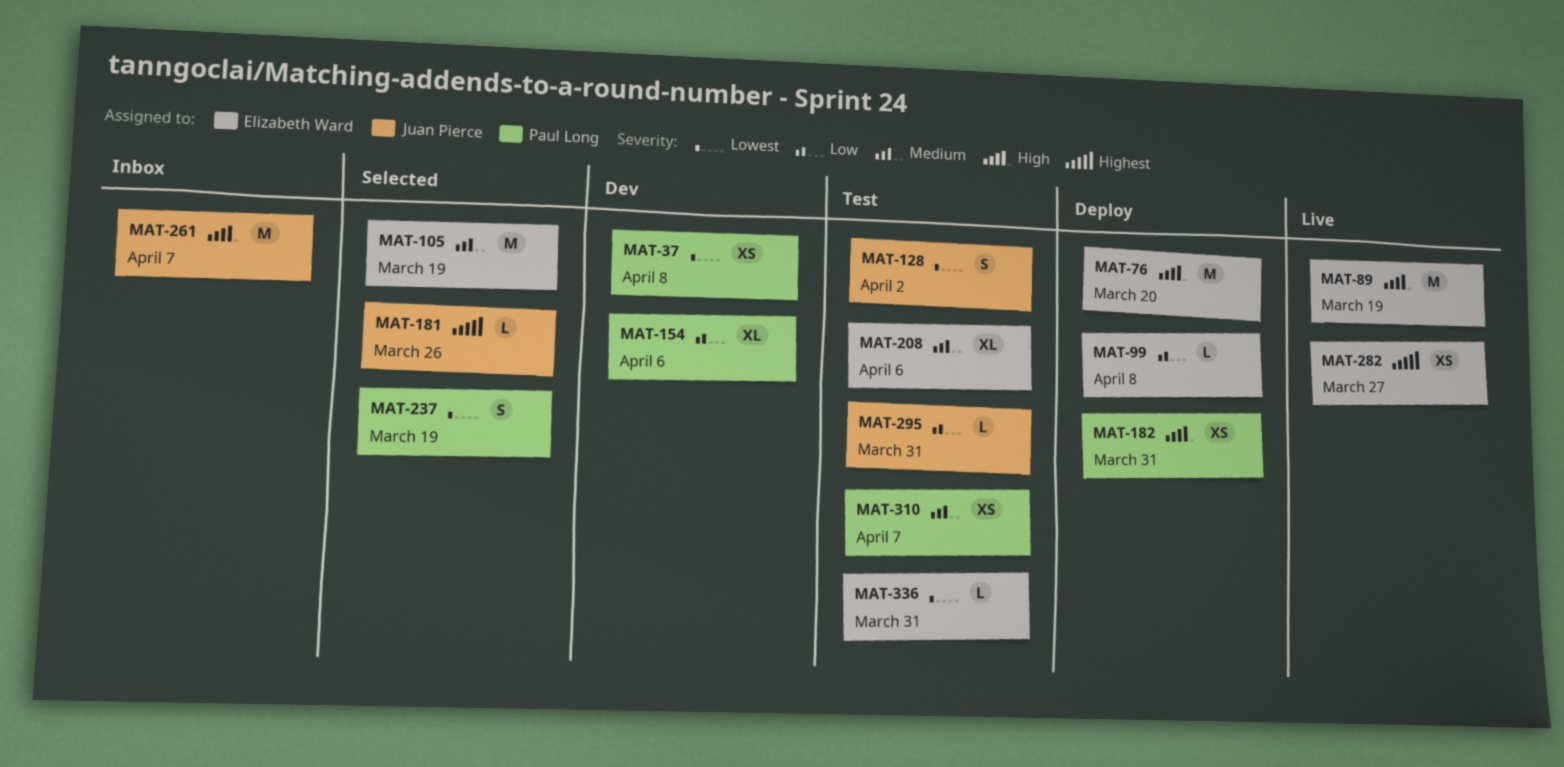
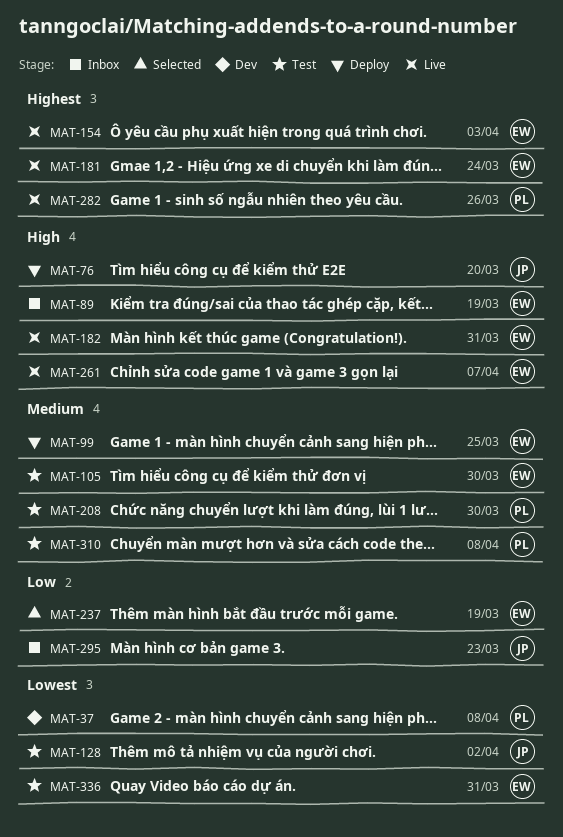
MAT-76, owner: Elizabeth Ward -> Juan Pierce
MAT-89, status: Live -> Inbox
MAT-99, priority: Low -> Medium
MAT-99, due: Apr 8 -> Mar 25
MAT-105, status: Selected -> Test
MAT-105, due: Mar 19 -> Mar 30
MAT-154, status: Dev -> Live
MAT-154, owner: Paul Long -> Elizabeth Ward
MAT-154, priority: Low -> Highest
MAT-154, due: Apr 6 -> Apr 3
MAT-181, status: Selected -> Live
MAT-181, owner: Juan Pierce -> Elizabeth Ward
MAT-181, due: Mar 26 -> Mar 24
MAT-182, status: Deploy -> Live
MAT-182, owner: Paul Long -> Elizabeth Ward
MAT-208, owner: Elizabeth Ward -> Paul Long
MAT-208, due: Apr 6 -> Mar 30
MAT-237, owner: Paul Long -> Elizabeth Ward
MAT-237, priority: Lowest -> Low
MAT-261, status: Inbox -> Live
MAT-261, owner: Juan Pierce -> Elizabeth Ward
MAT-282, owner: Elizabeth Ward -> Paul Long
MAT-282, due: Mar 27 -> Mar 26
MAT-295, status: Test -> Inbox
MAT-295, due: Mar 31 -> Mar 23
MAT-310, due: Apr 7 -> Apr 8

